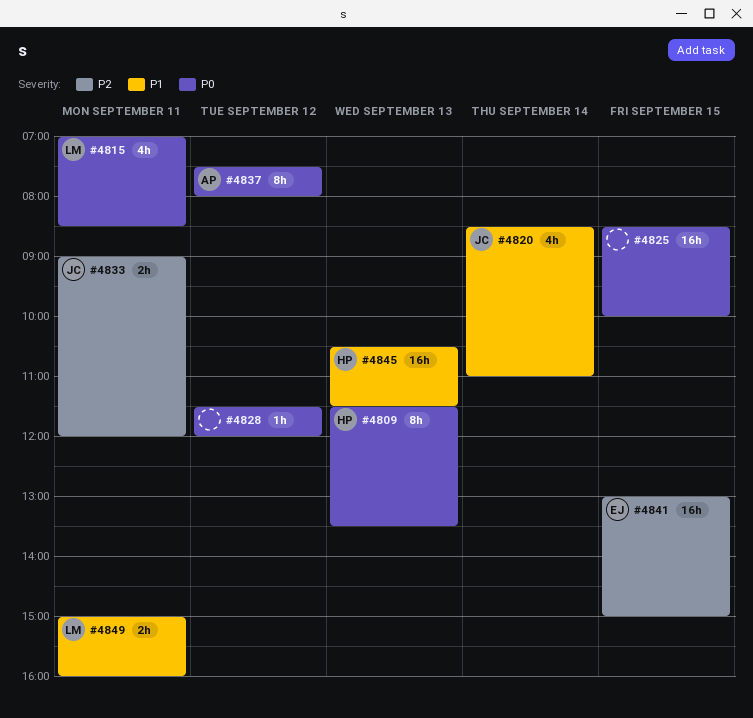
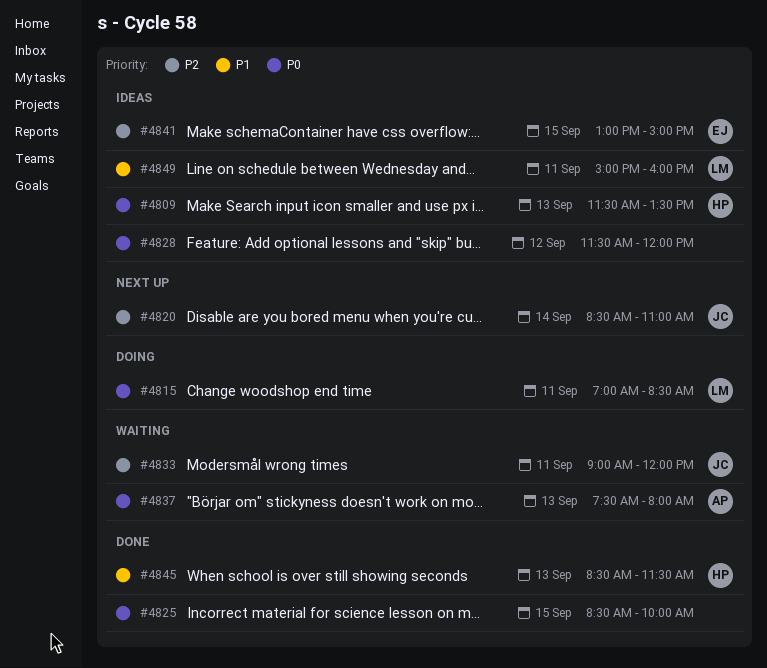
#4820, priority: P1 -> P2
#4837, day: Sep 12 -> Sep 13
#4845, begins: 10:30 -> 08:30

